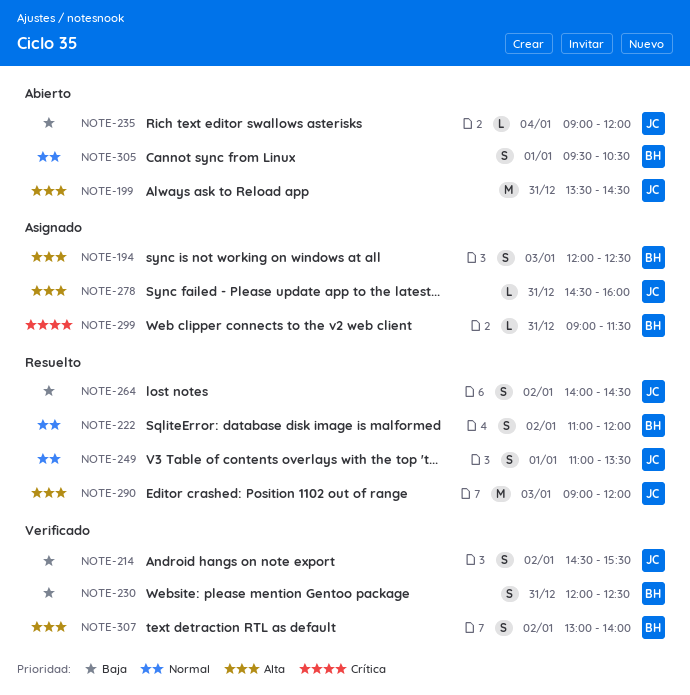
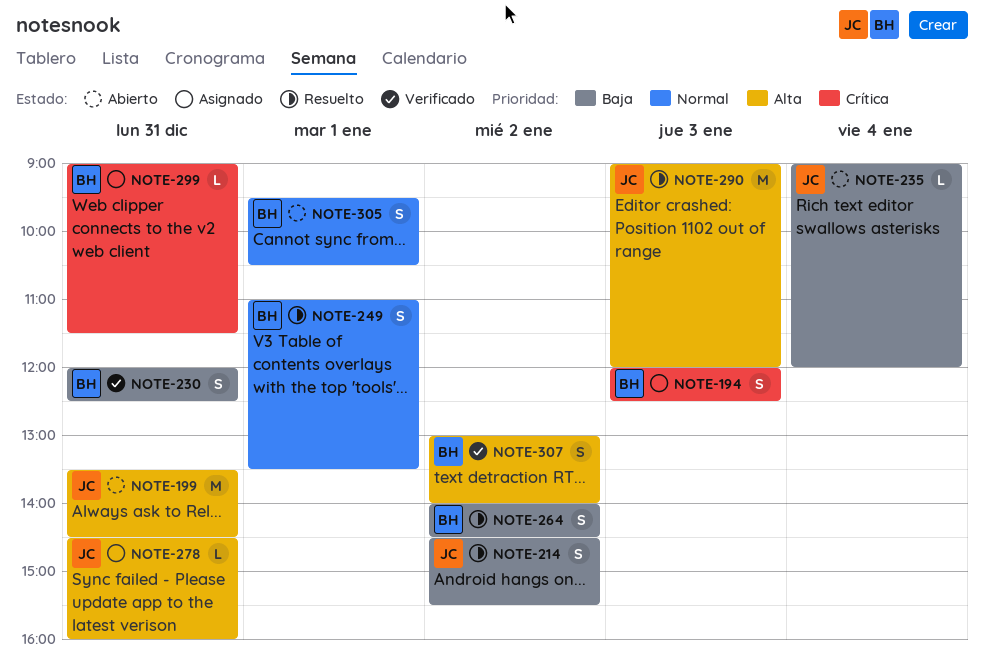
NOTE-194, priority: Alta -> Crítica
NOTE-214, status: Verificado -> Resuelto
NOTE-222: present -> none
NOTE-249, owner: JC -> BH
NOTE-264, owner: JC -> BH

